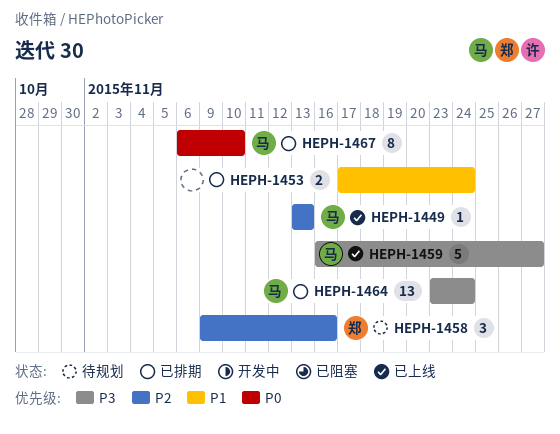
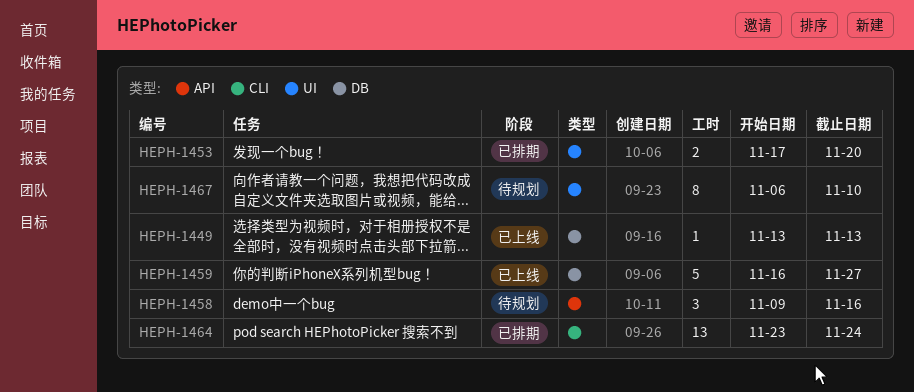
HEPH-1453, due: Nov 24 -> Nov 20
HEPH-1467, status: 已排期 -> 待规划

